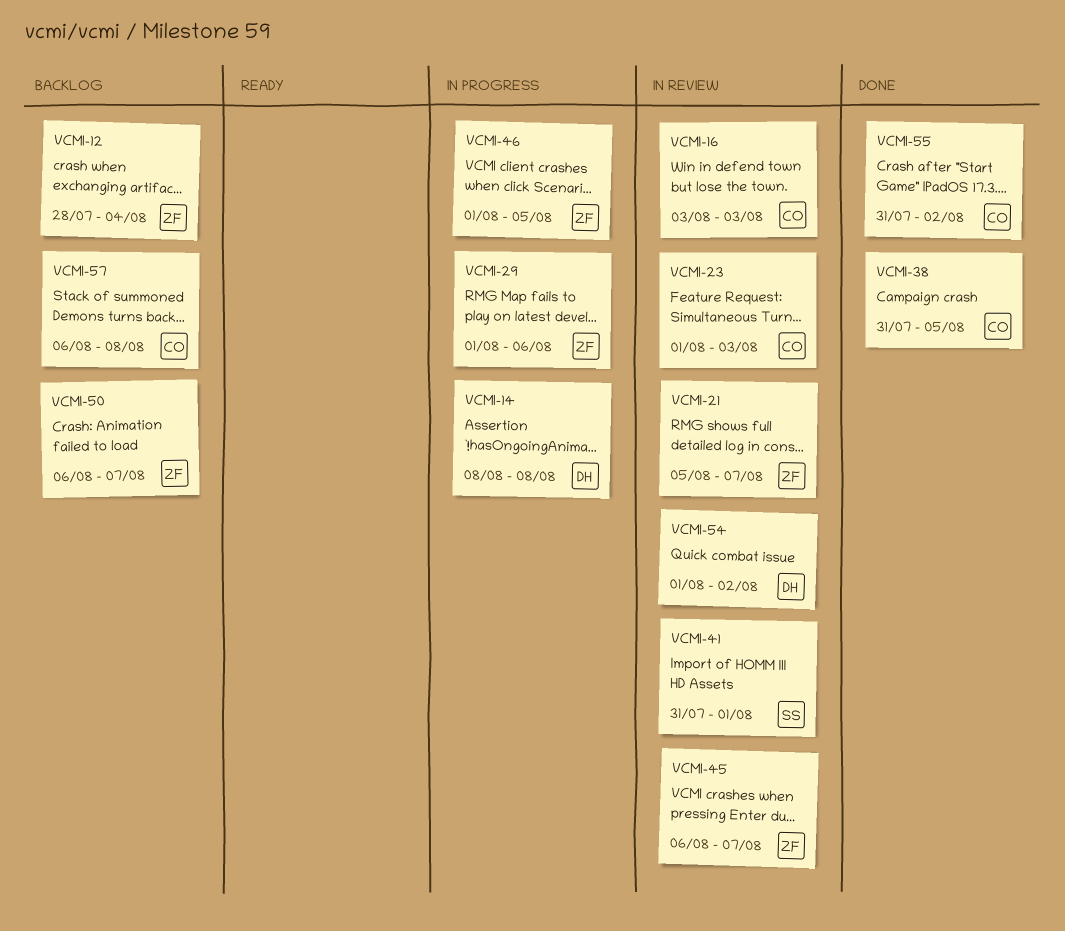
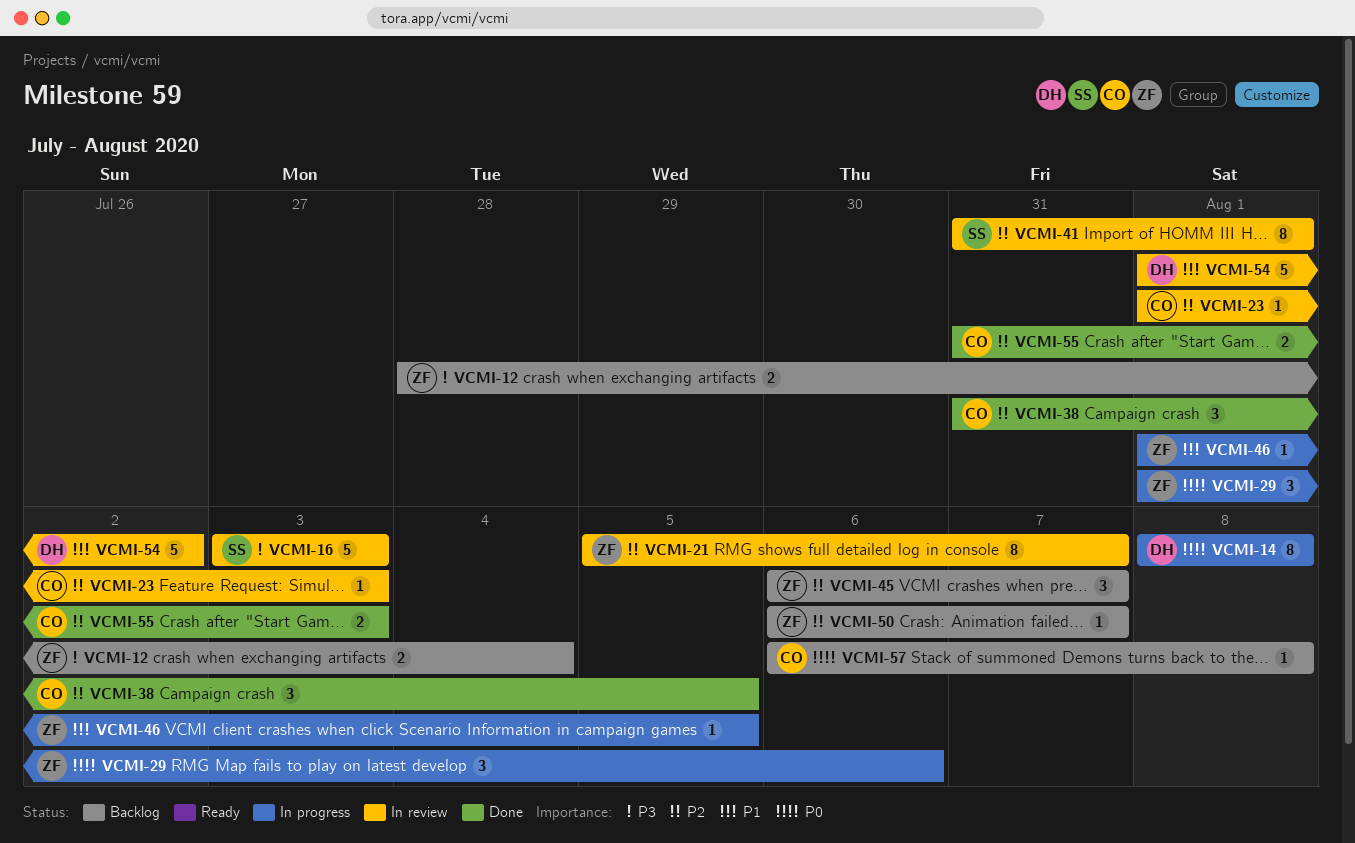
VCMI-16, owner: CO -> SS
VCMI-45, status: In review -> Backlog
VCMI-55, due: Aug 2 -> Aug 3

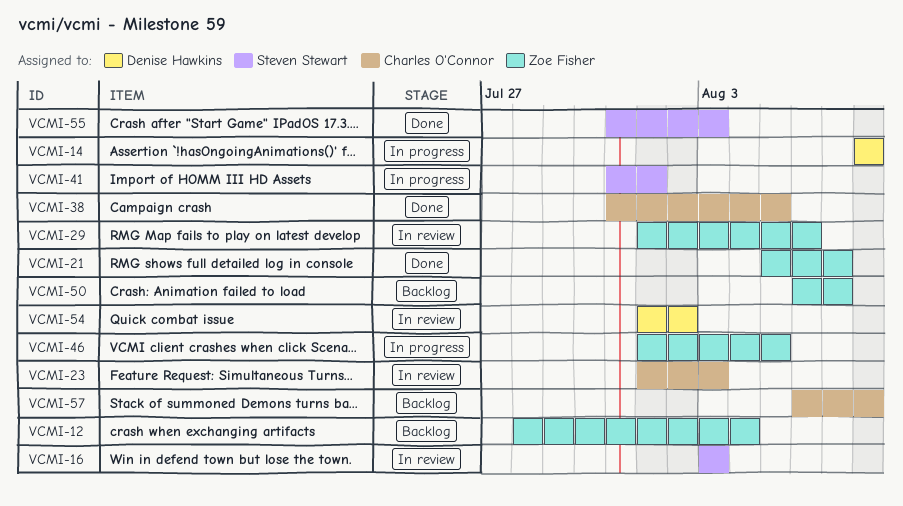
VCMI-21, status: In review -> Done
VCMI-29, status: In progress -> In review
VCMI-41, status: In review -> In progress
VCMI-45: present -> none
VCMI-55, owner: Charles O'Connor -> Steven Stewart

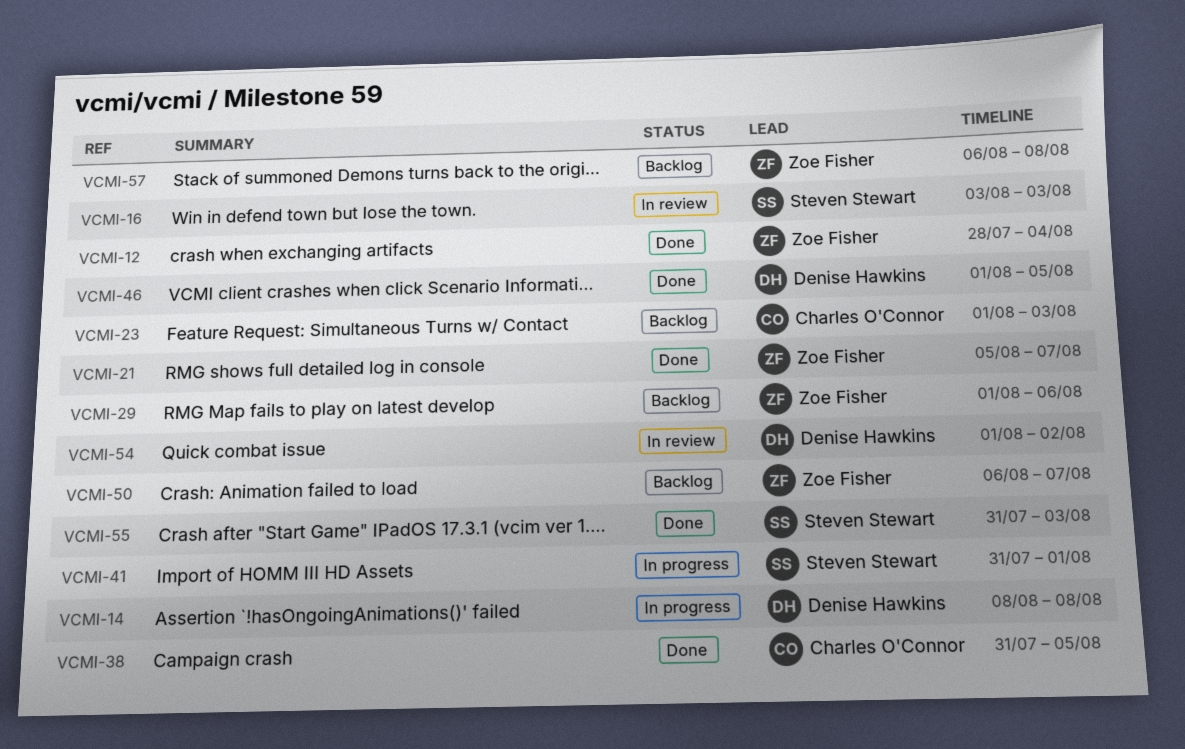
VCMI-12, status: Backlog -> Done
VCMI-23, status: In review -> Backlog
VCMI-29, status: In review -> Backlog
VCMI-46, status: In progress -> Done
VCMI-46, owner: Zoe Fisher -> Denise Hawkins
VCMI-57, owner: Charles O'Connor -> Zoe Fisher

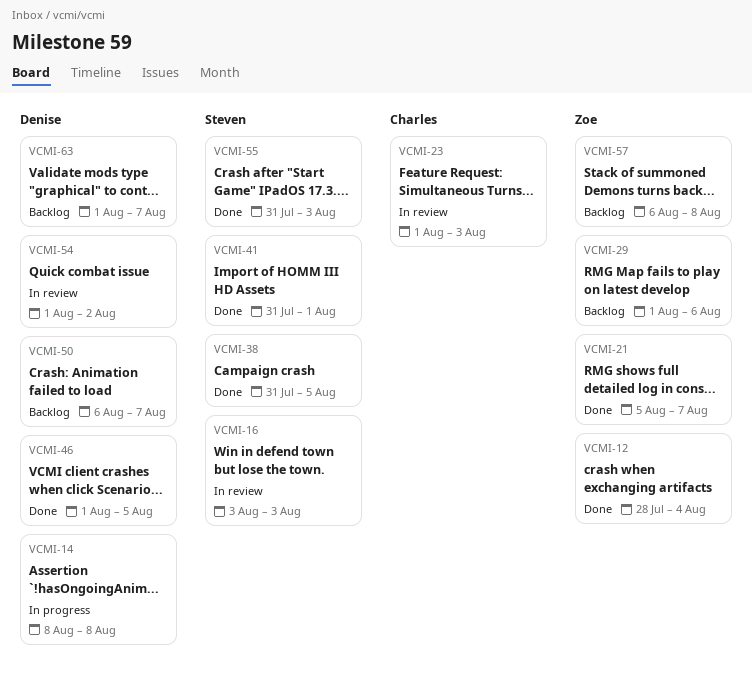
VCMI-23, status: Backlog -> In review
VCMI-38, owner: Charles O'Connor -> Steven Stewart
VCMI-41, status: In progress -> Done
VCMI-50, owner: Zoe Fisher -> Denise Hawkins
VCMI-63: none -> present

